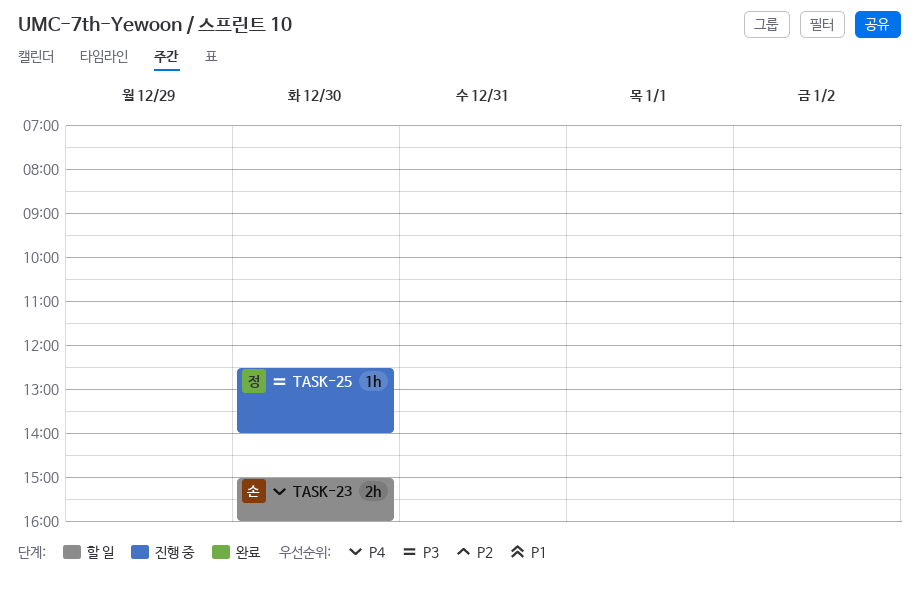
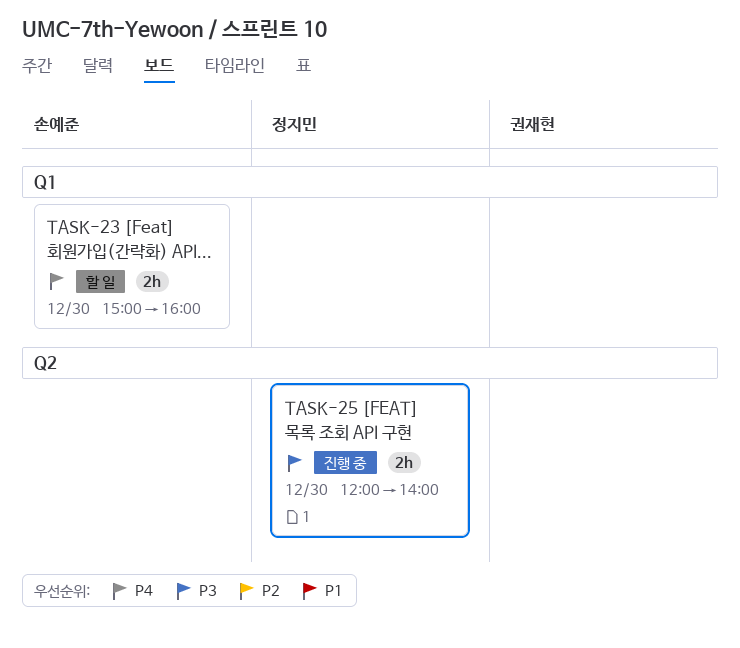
TASK-25, estimate: 1h -> 2h
TASK-25, begins: 12:30 -> 12:00

